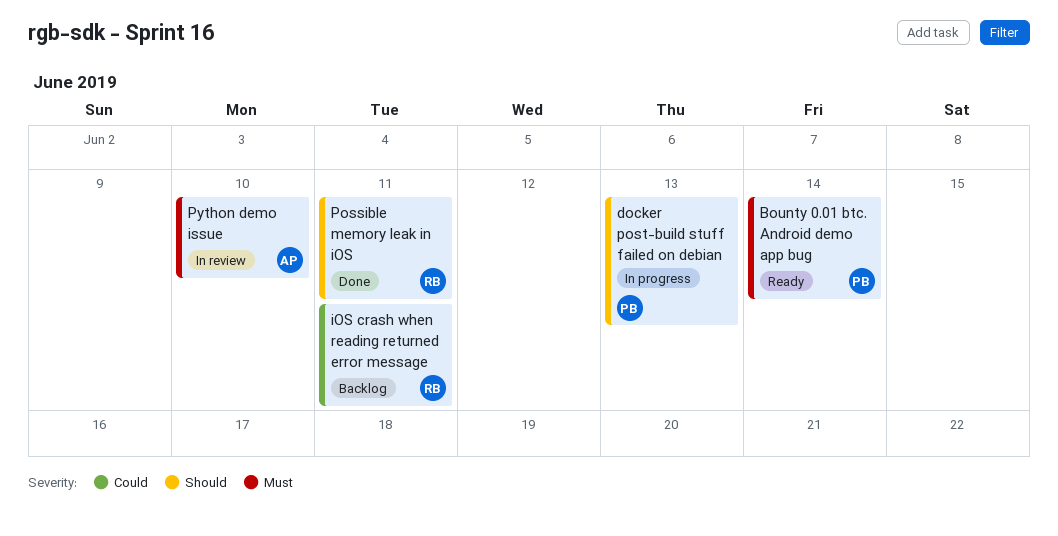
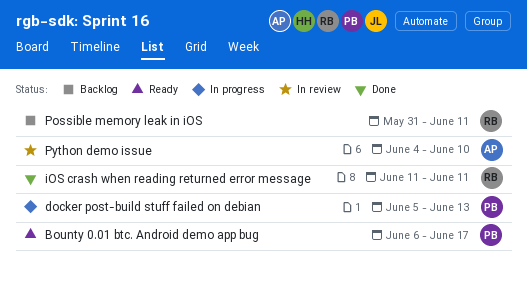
Bounty 0.01 btc. Android demo app bug, due: Jun 14 -> Jun 17
iOS crash when reading returned error message, status: Backlog -> Done
Possible memory leak in iOS, status: Done -> Backlog

